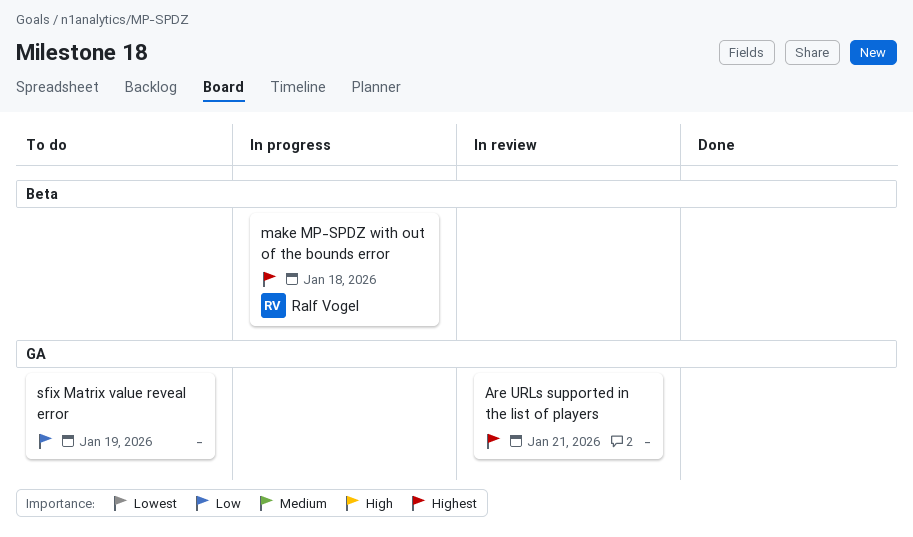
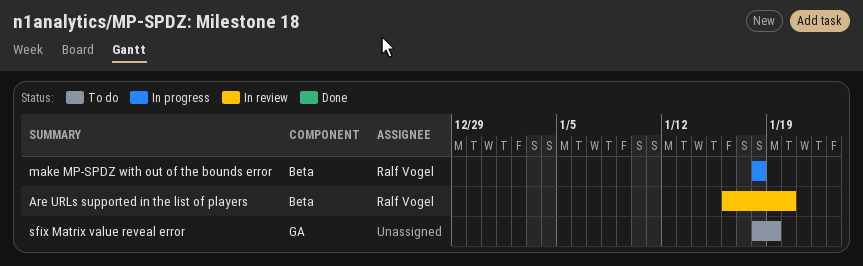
Are URLs supported in the list of players, owner: none -> Ralf Vogel
Are URLs supported in the list of players, label: GA -> Beta
Are URLs supported in the list of players, due: Jan 21 -> Jan 20

